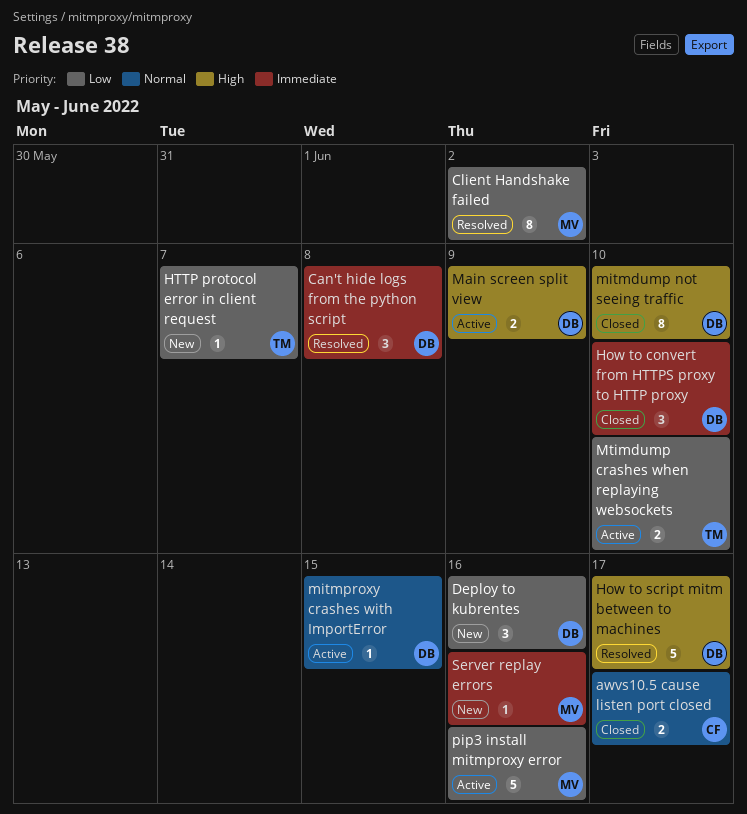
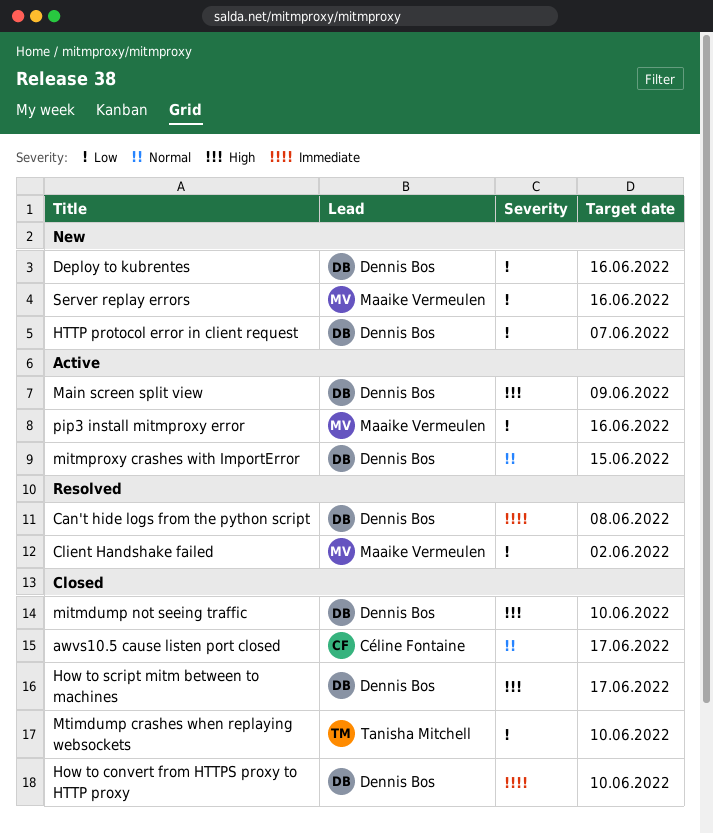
How to script mitm between to machines, status: Resolved -> Closed
HTTP protocol error in client request, owner: Tanisha Mitchell -> Dennis Bos
Mtimdump crashes when replaying websockets, status: Active -> Closed
Server replay errors, priority: Immediate -> Low

